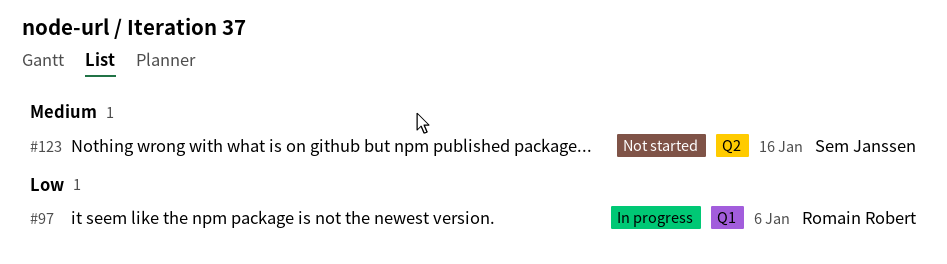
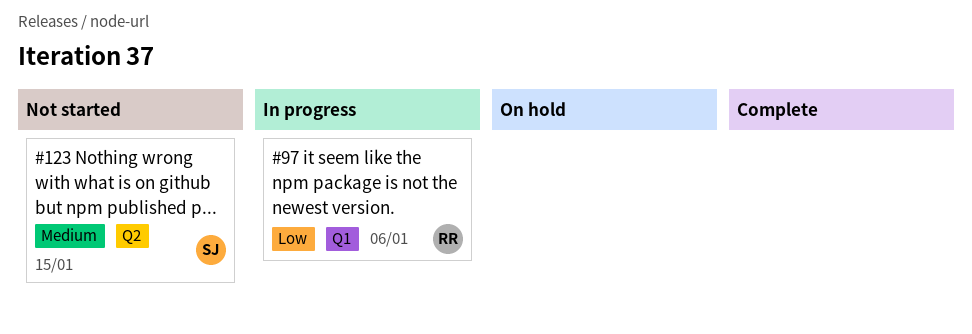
#123, due: Jan 16 -> Jan 15

